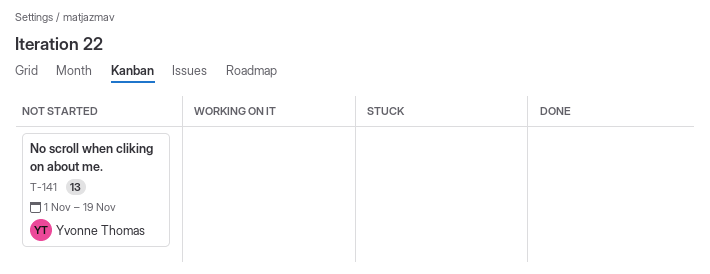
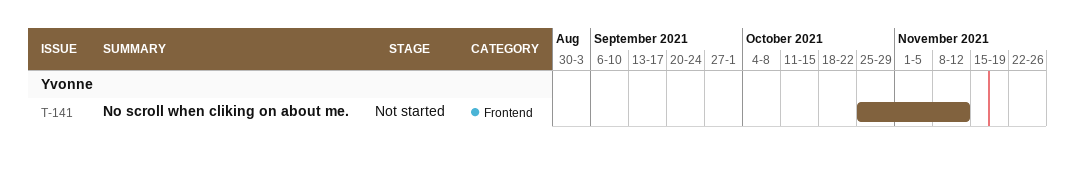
T-141, start: Nov 1 -> Oct 25
T-141, due: Nov 19 -> Nov 12

